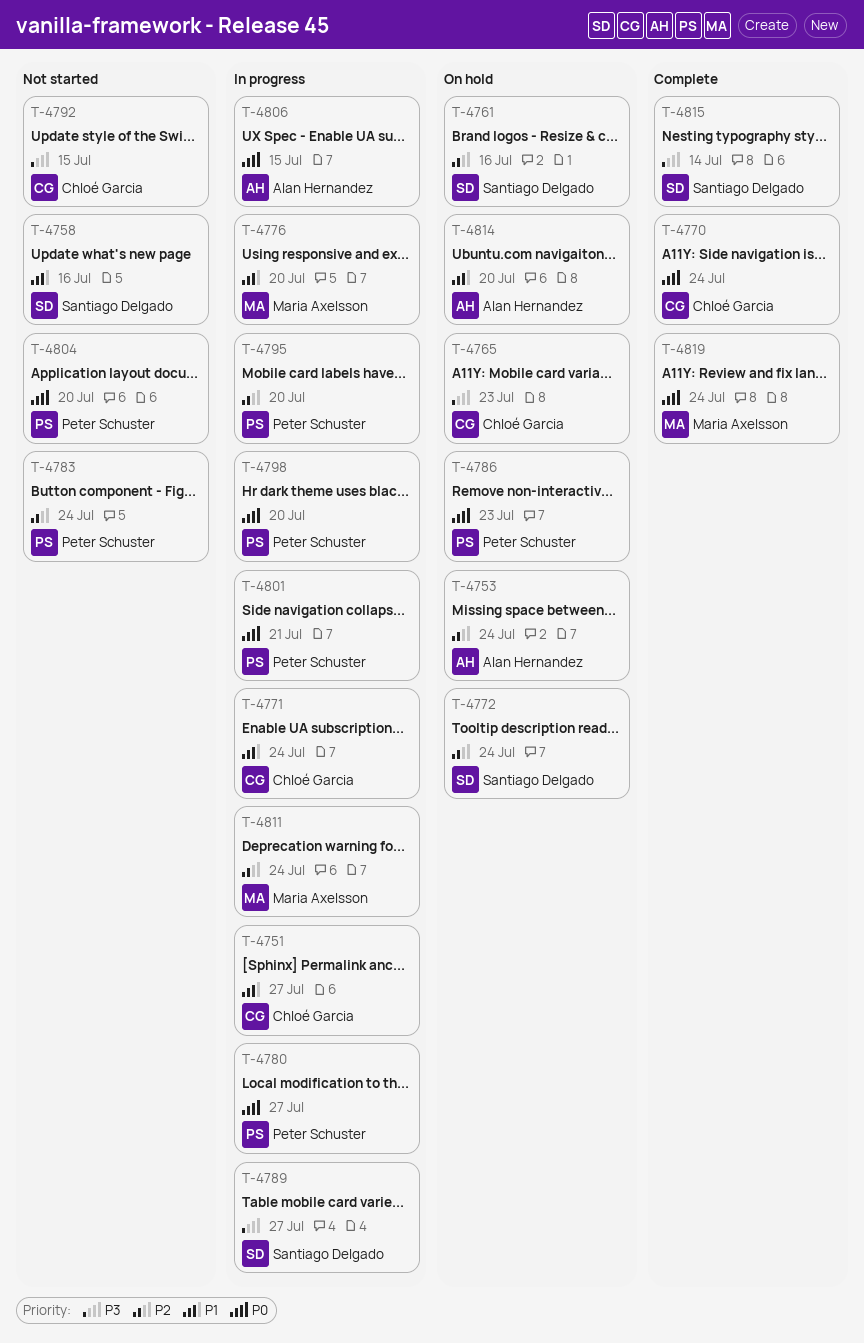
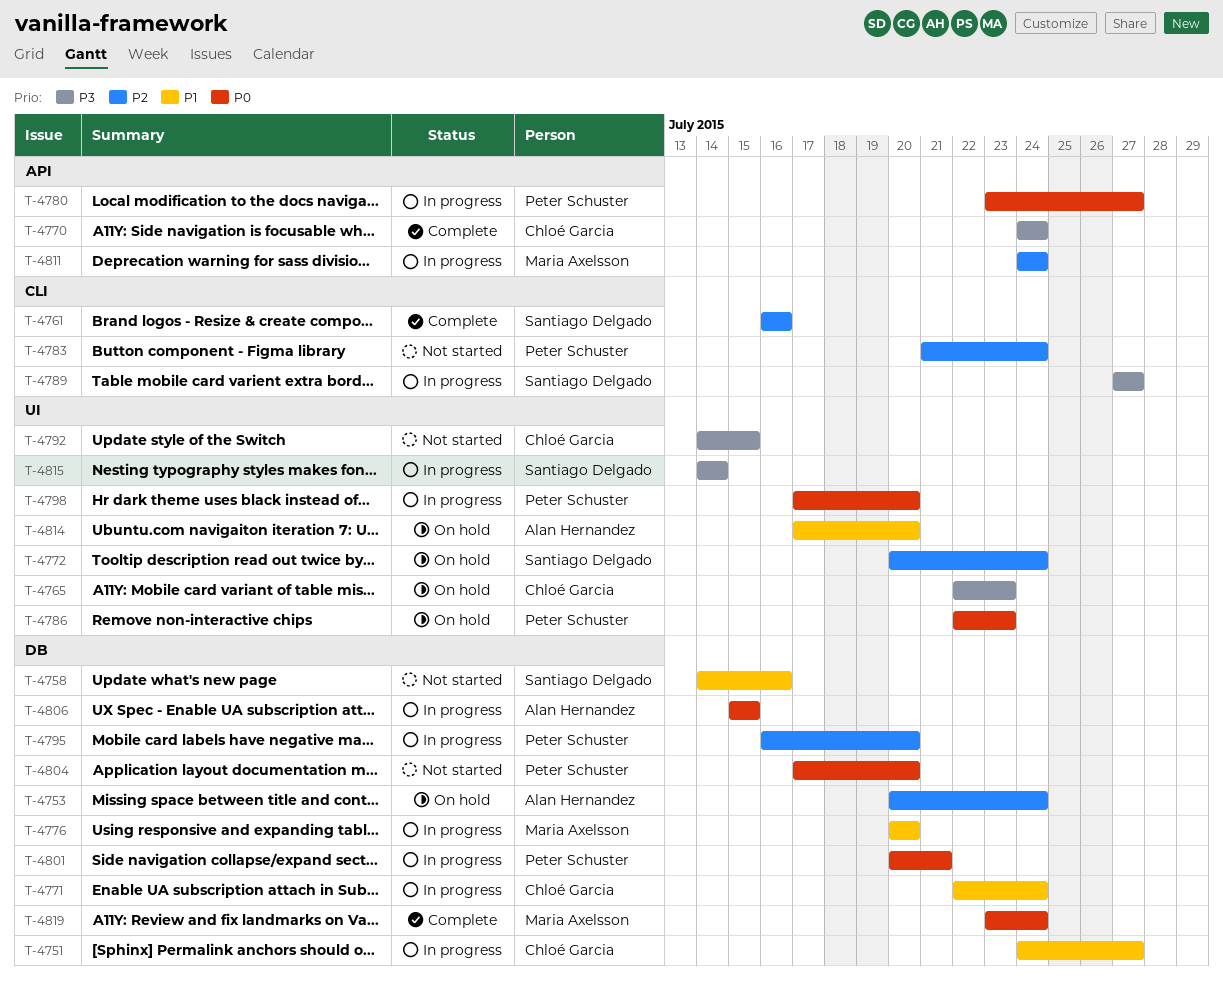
T-4761, status: On hold -> Complete
T-4770, priority: P0 -> P3
T-4815, status: Complete -> In progress

